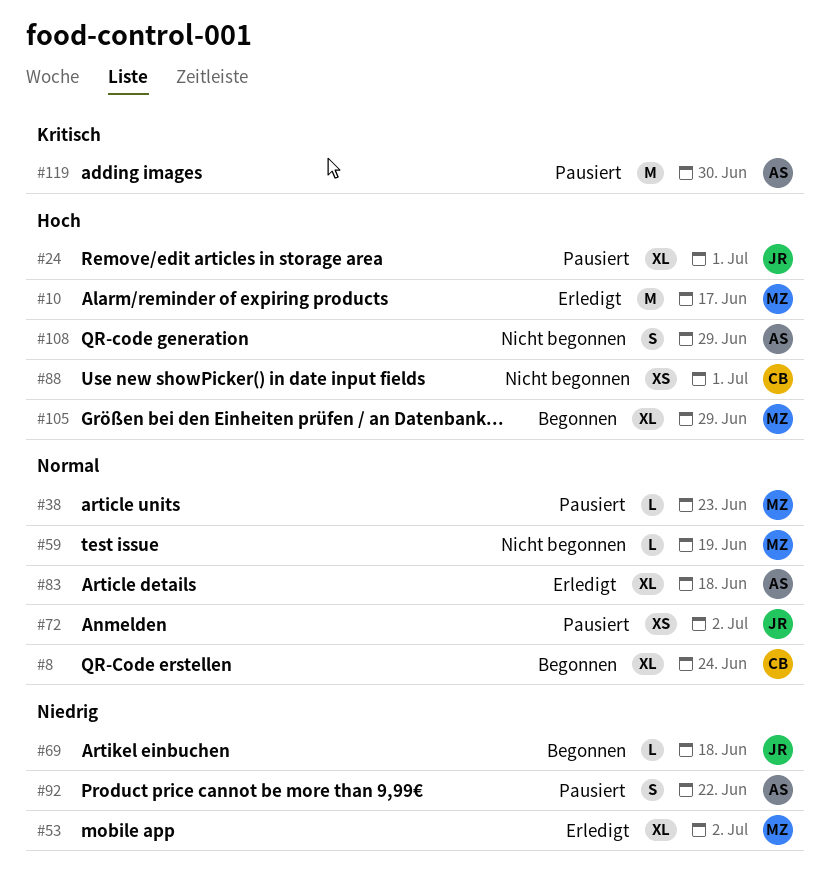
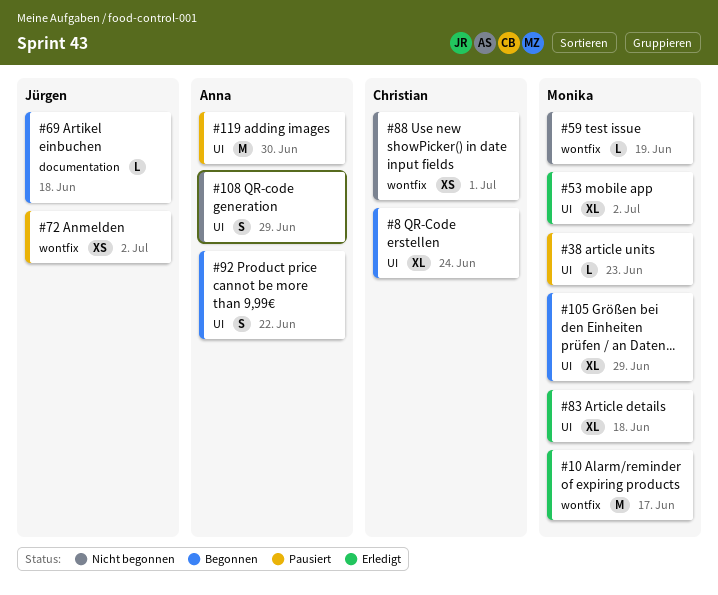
#24: present -> none
#83, owner: Anna -> Monika
#92, status: Pausiert -> Begonnen

